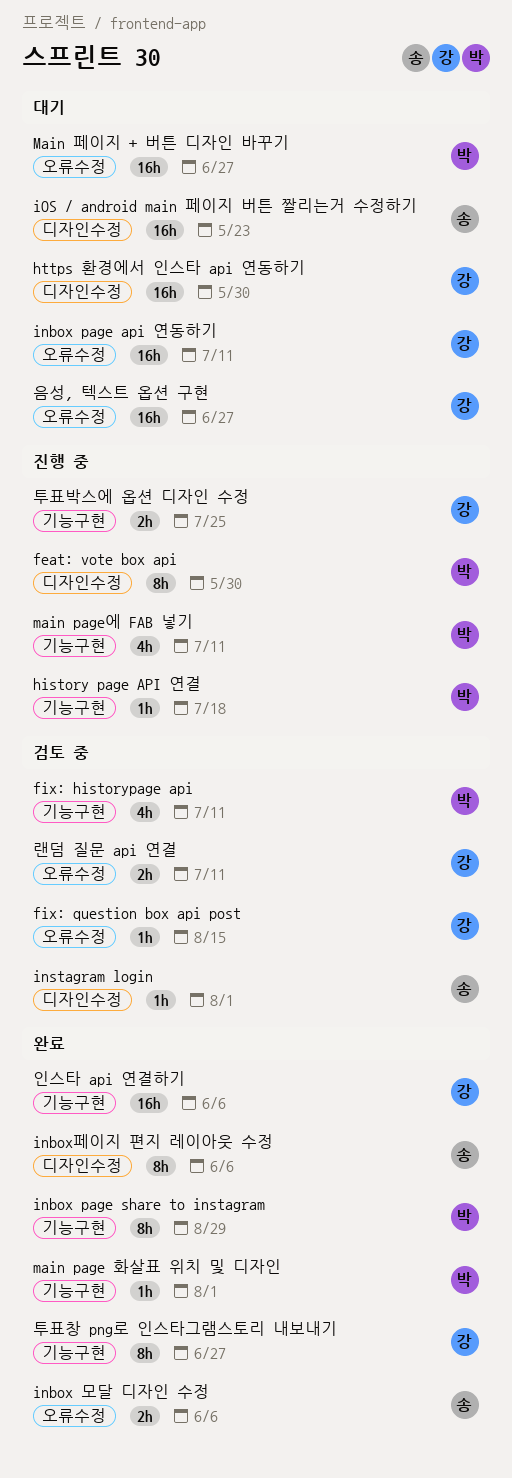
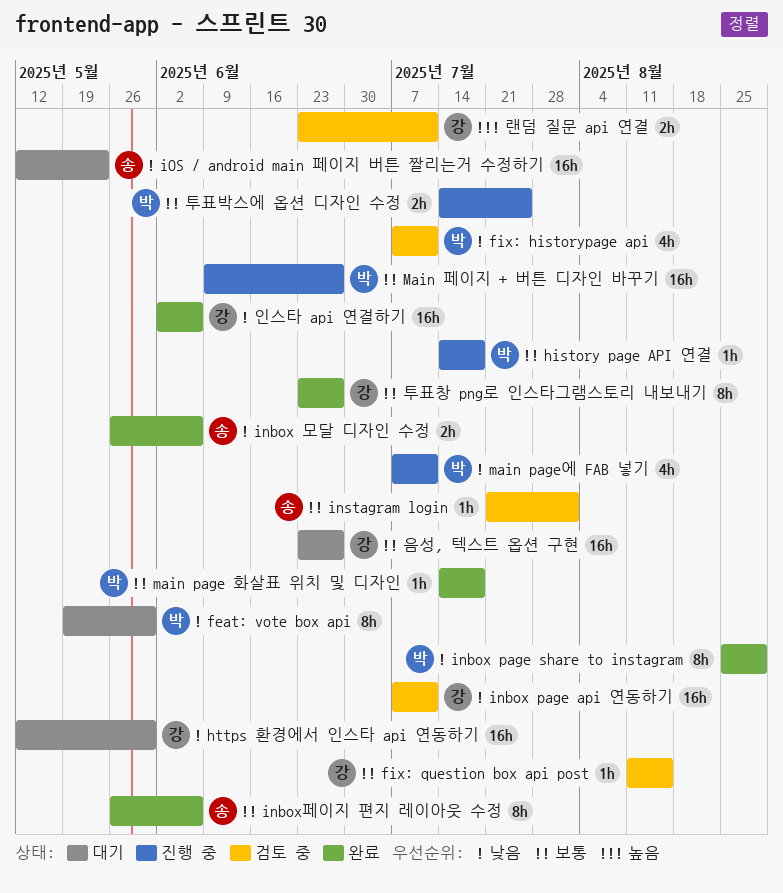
feat: vote box api, status: 진행 중 -> 대기
inbox page api 연동하기, status: 대기 -> 검토 중
main page 화살표 위치 및 디자인, due: Aug 1 -> Jul 18
Main 페이지 + 버튼 디자인 바꾸기, status: 대기 -> 진행 중
투표박스에 옵션 디자인 수정, owner: 강 -> 박

